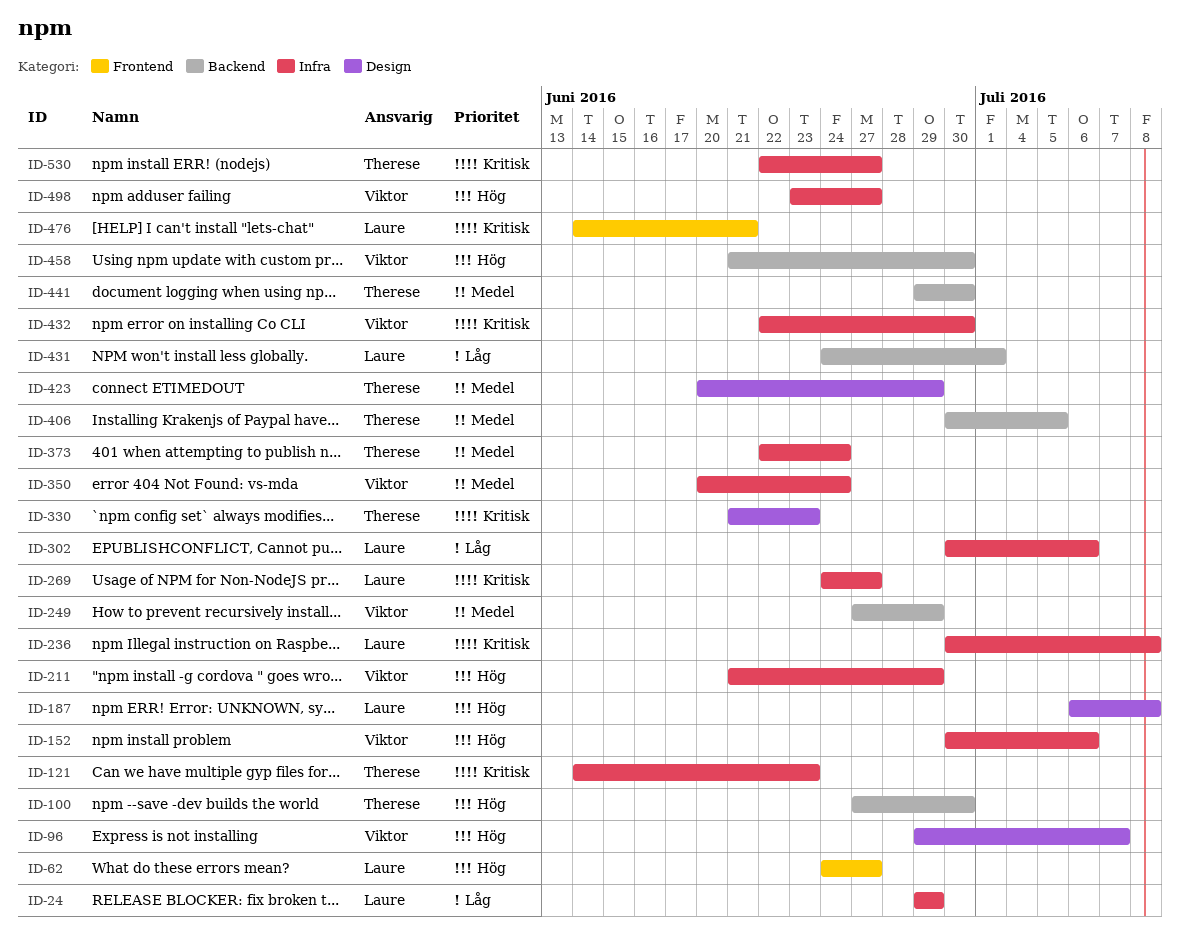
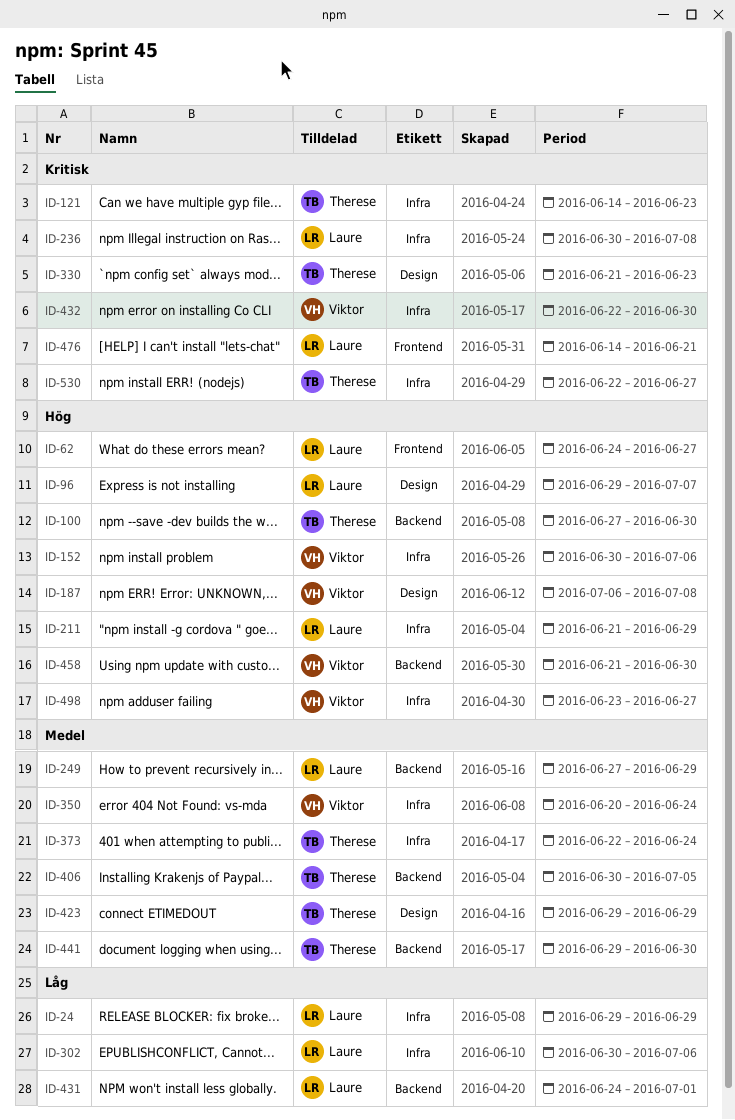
ID-96, owner: Viktor -> Laure
ID-187, owner: Laure -> Viktor
ID-211, owner: Viktor -> Laure
ID-249, owner: Viktor -> Laure
ID-269: present -> none
ID-423, start: Jun 20 -> Jun 29

